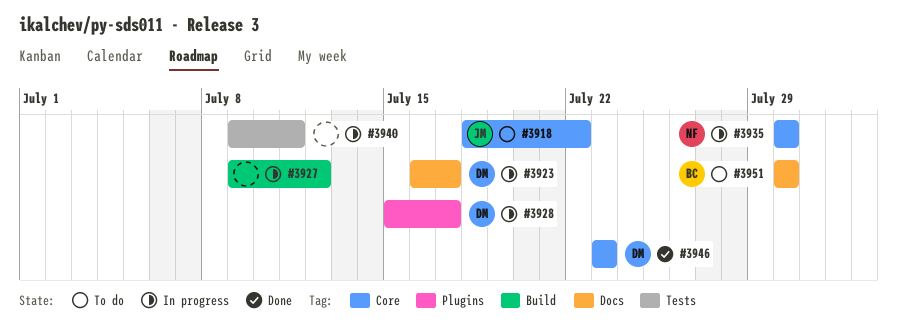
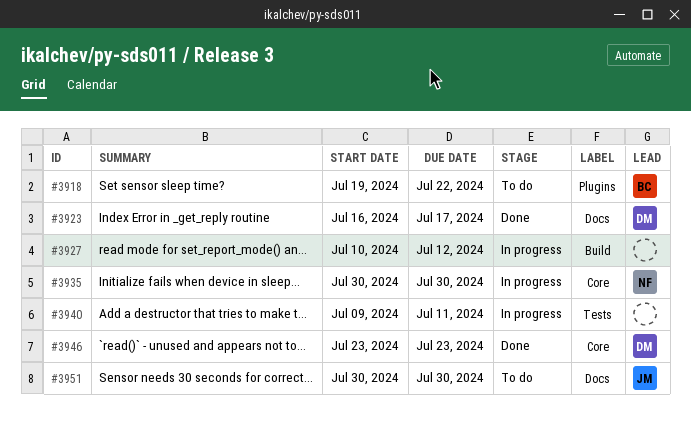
#3918, owner: JM -> BC
#3918, label: Core -> Plugins
#3918, start: Jul 18 -> Jul 19
#3923, status: In progress -> Done
#3927, start: Jul 9 -> Jul 10
#3928: present -> none
#3951, owner: BC -> JM

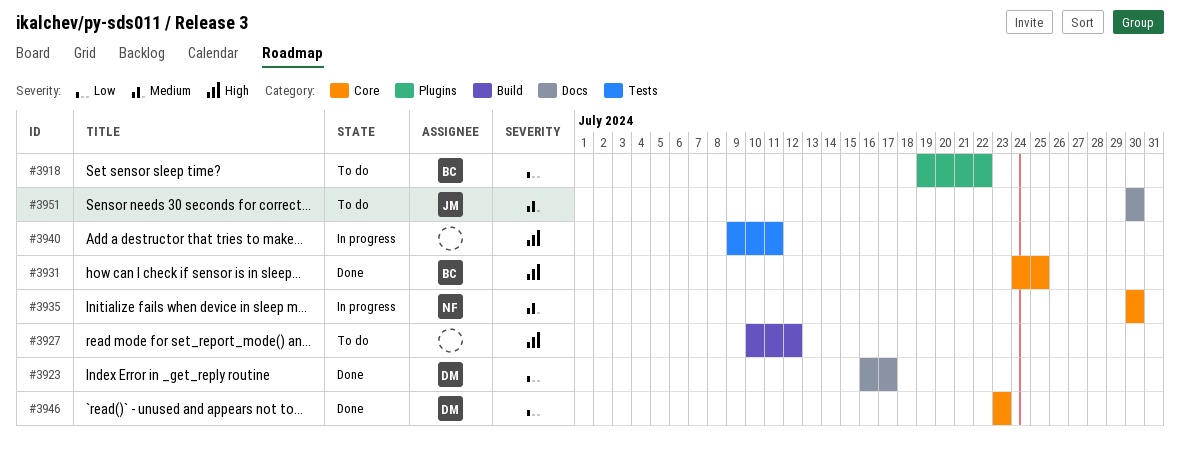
#3927, status: In progress -> To do
#3931: none -> present

